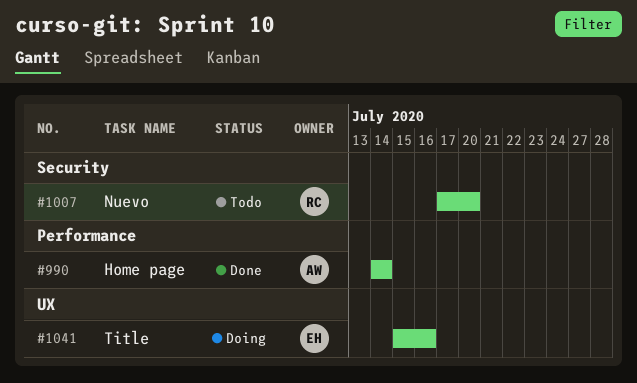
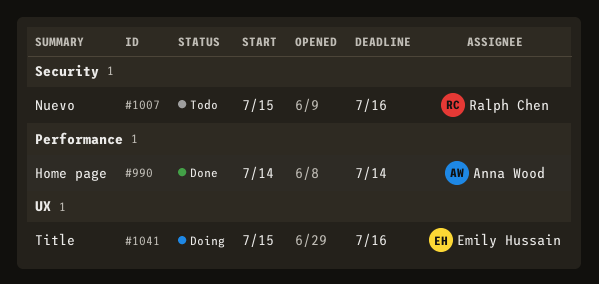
#1007, start: Jul 17 -> Jul 15
#1007, due: Jul 20 -> Jul 16

